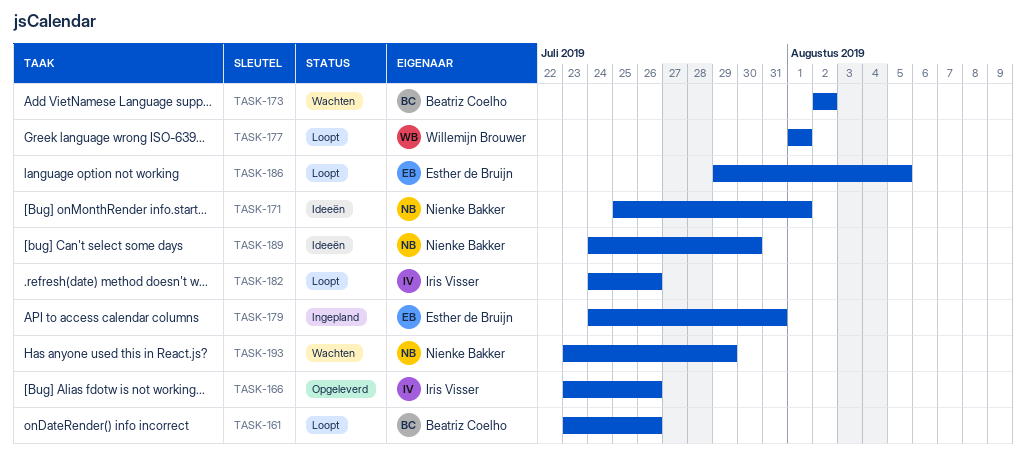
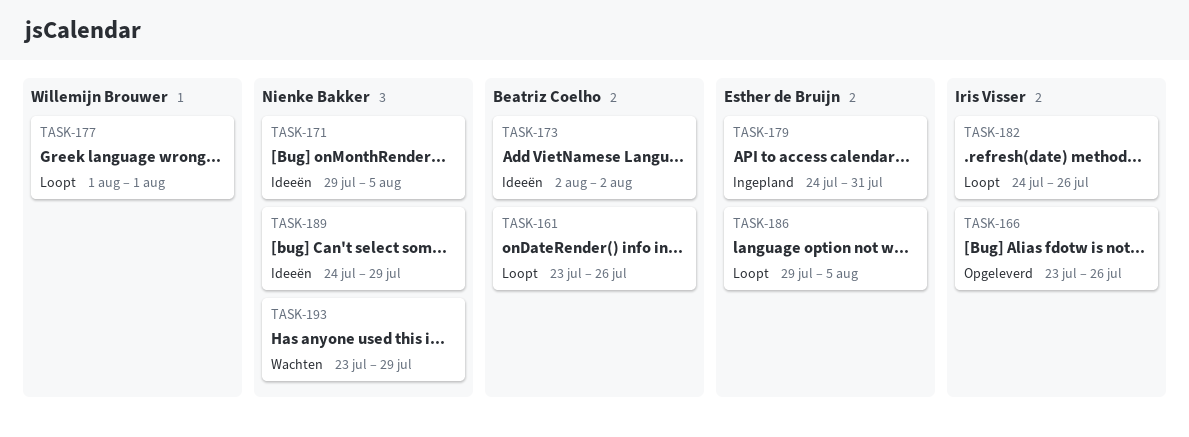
TASK-171, start: Jul 25 -> Jul 29
TASK-171, due: Aug 1 -> Aug 5
TASK-173, status: Wachten -> Ideeën
TASK-189, due: Jul 30 -> Jul 29

